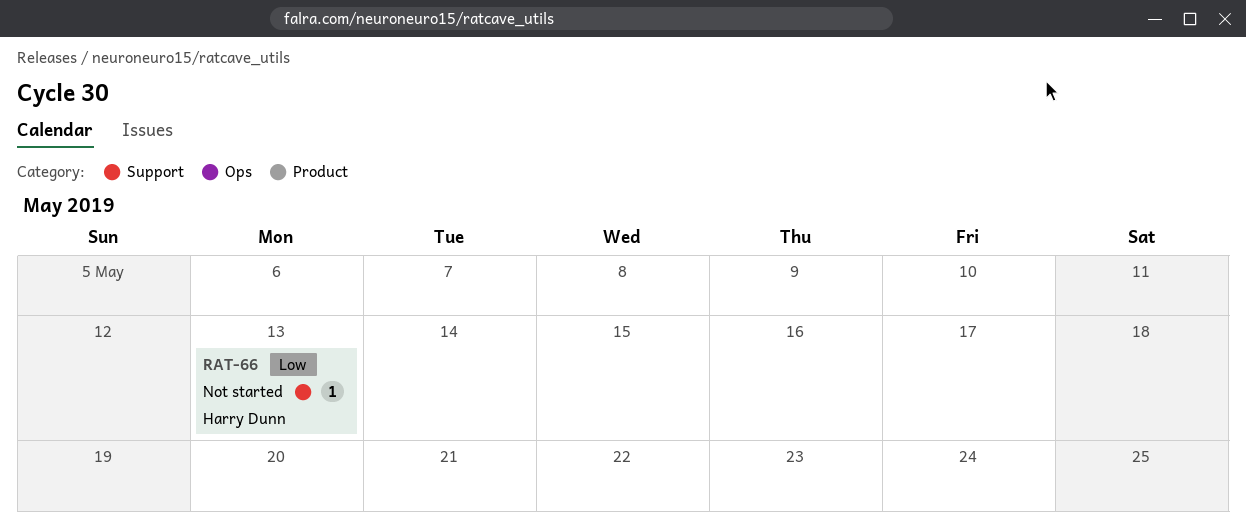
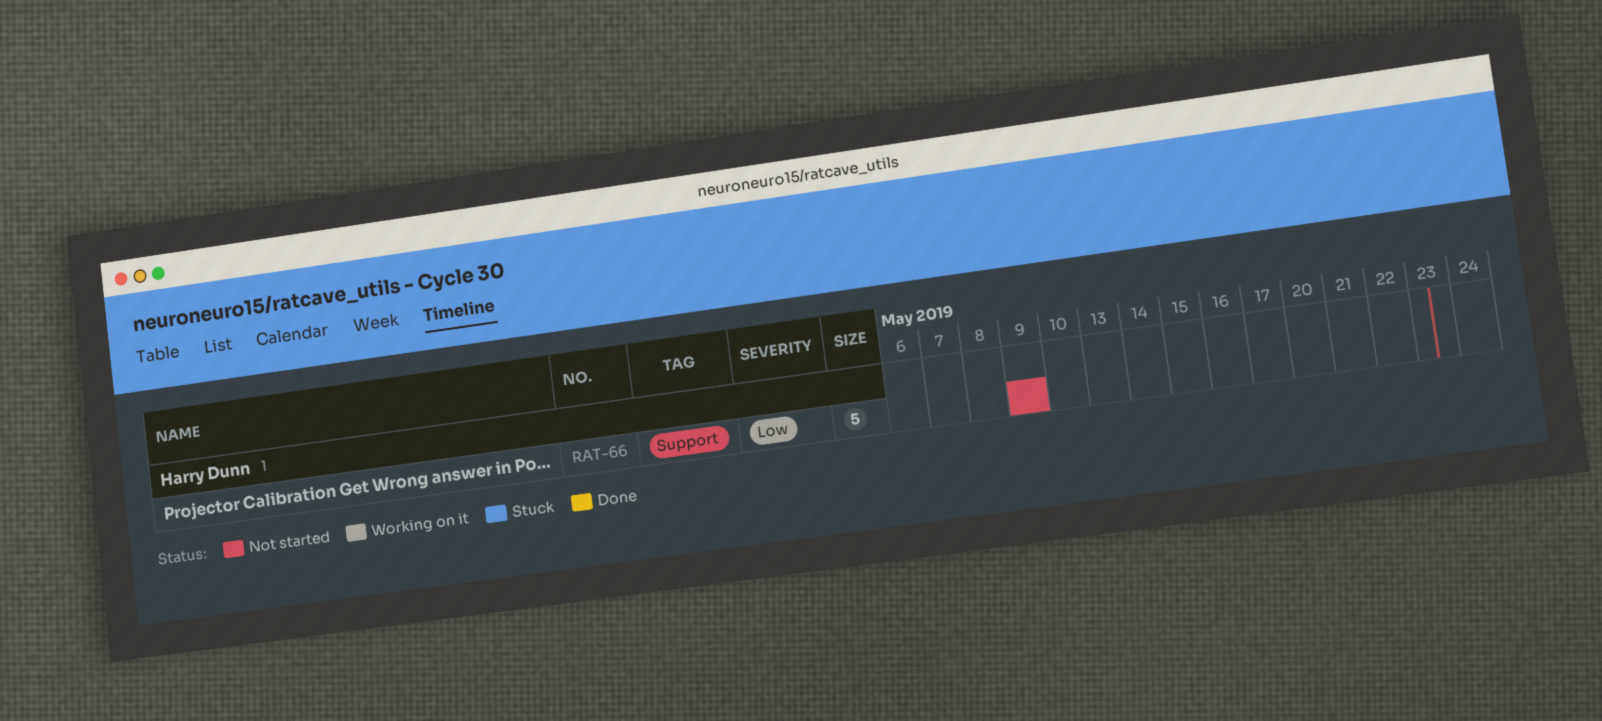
RAT-66, estimate: 1 -> 5
RAT-66, due: May 13 -> May 9

